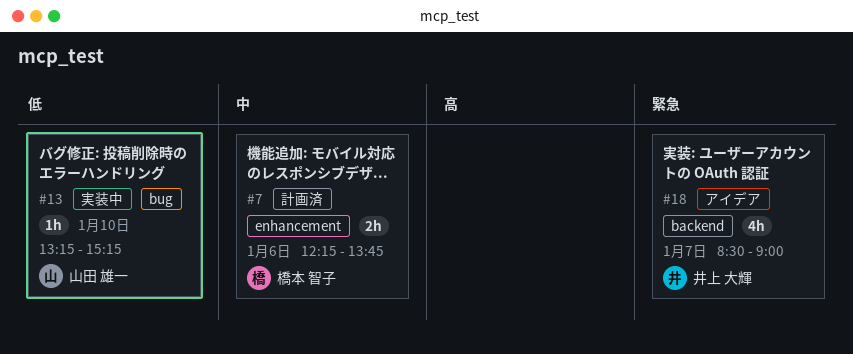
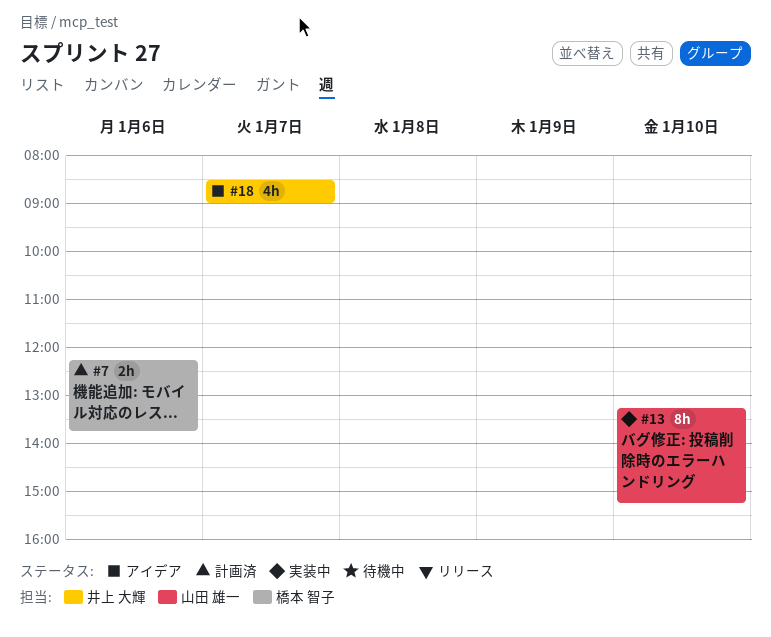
#13, estimate: 1h -> 8h

